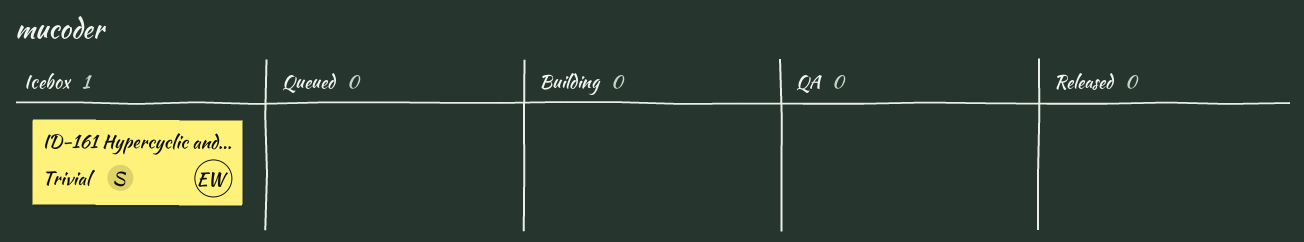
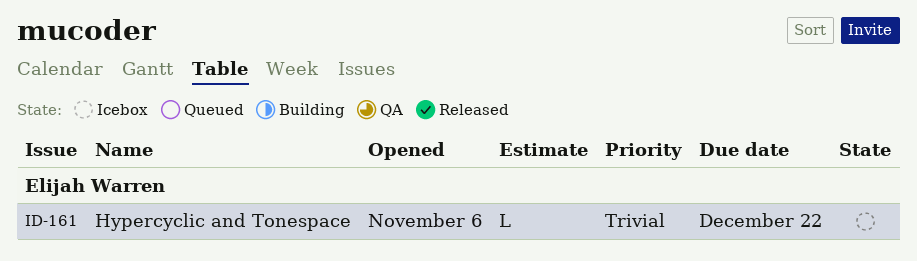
ID-161, estimate: S -> L

